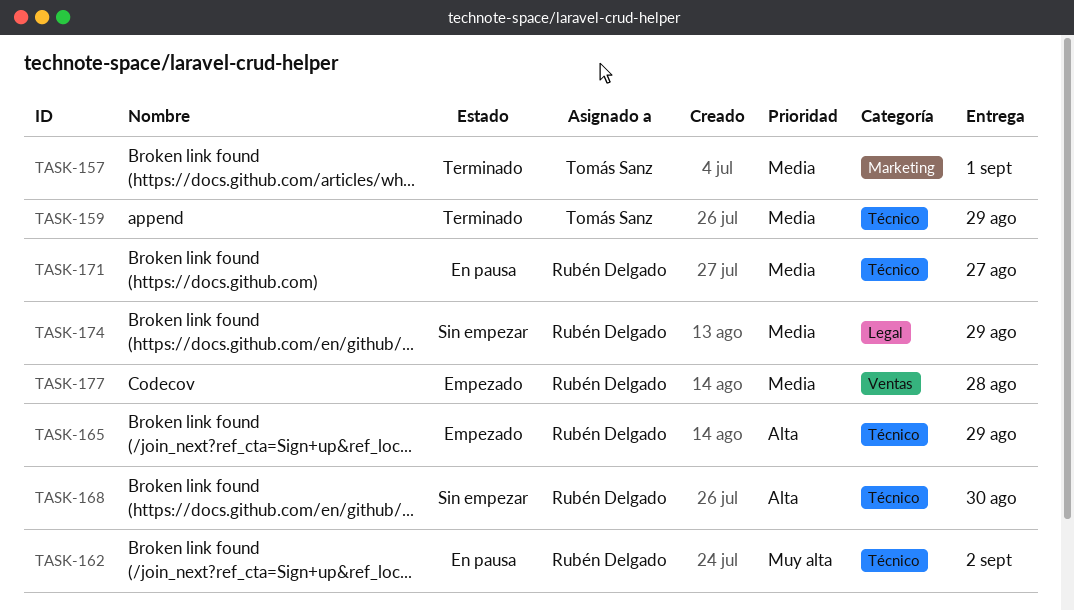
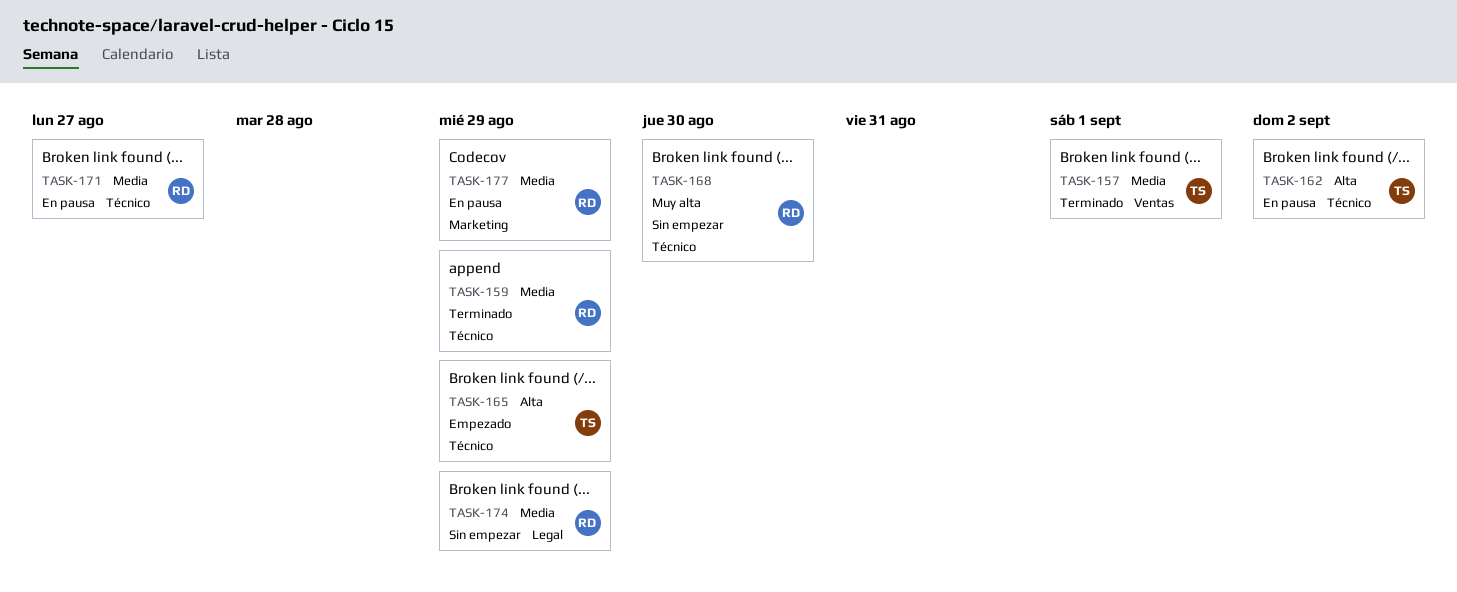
TASK-157, label: Marketing -> Ventas
TASK-159, owner: Tomás Sanz -> Rubén Delgado
TASK-162, owner: Rubén Delgado -> Tomás Sanz
TASK-162, priority: Muy alta -> Alta
TASK-165, owner: Rubén Delgado -> Tomás Sanz
TASK-168, priority: Alta -> Muy alta
TASK-177, status: Empezado -> En pausa
TASK-177, label: Ventas -> Marketing
TASK-177, due: Aug 28 -> Aug 29

